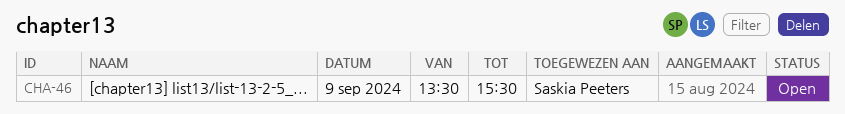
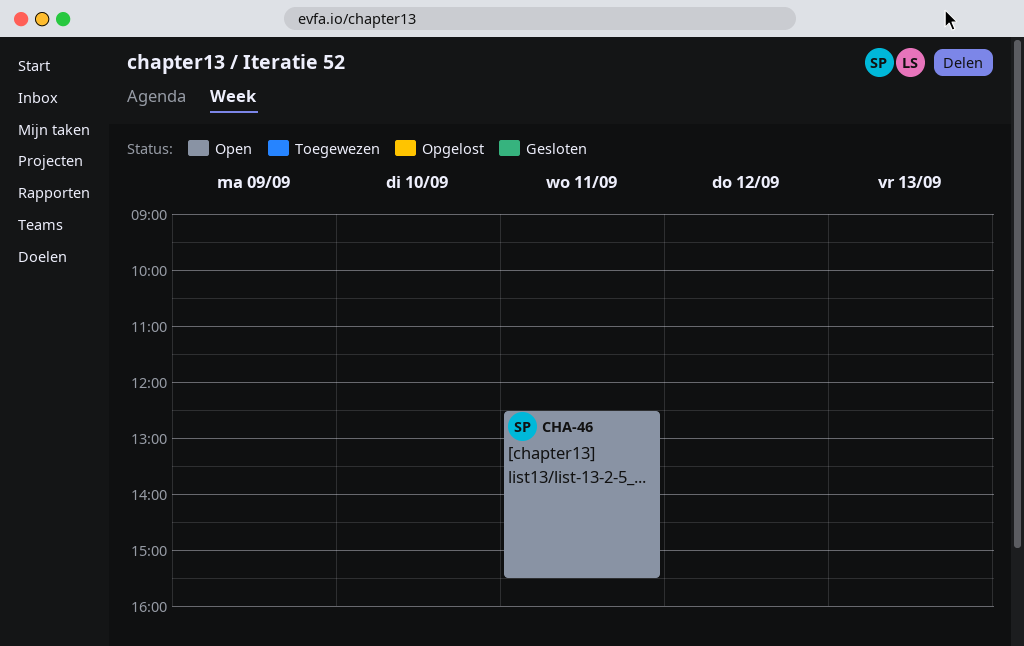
CHA-46, day: Sep 9 -> Sep 11
CHA-46, begins: 13:30 -> 12:30

